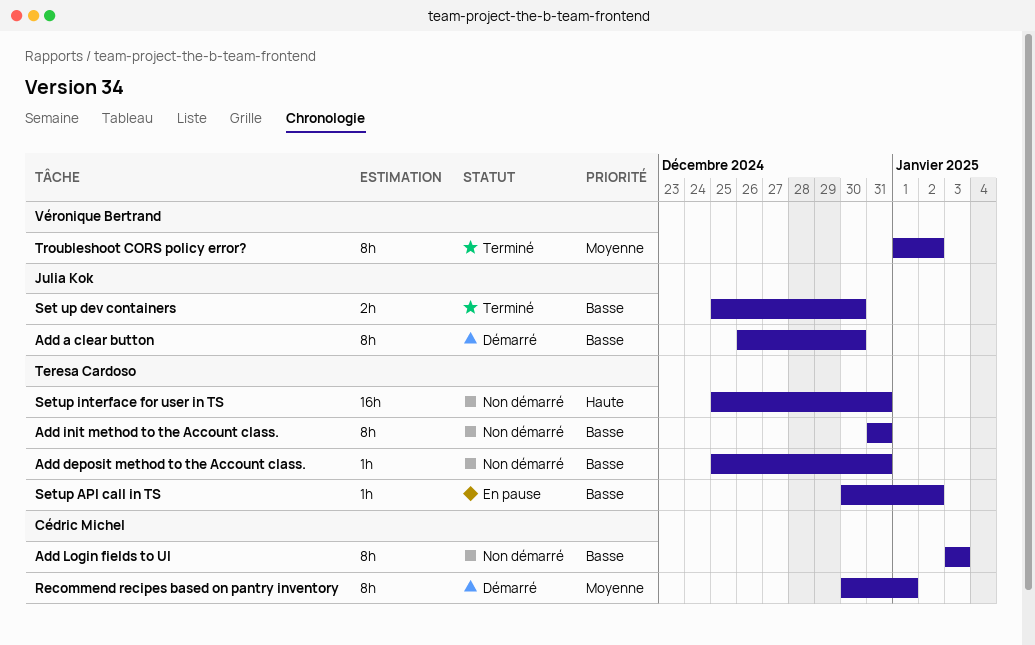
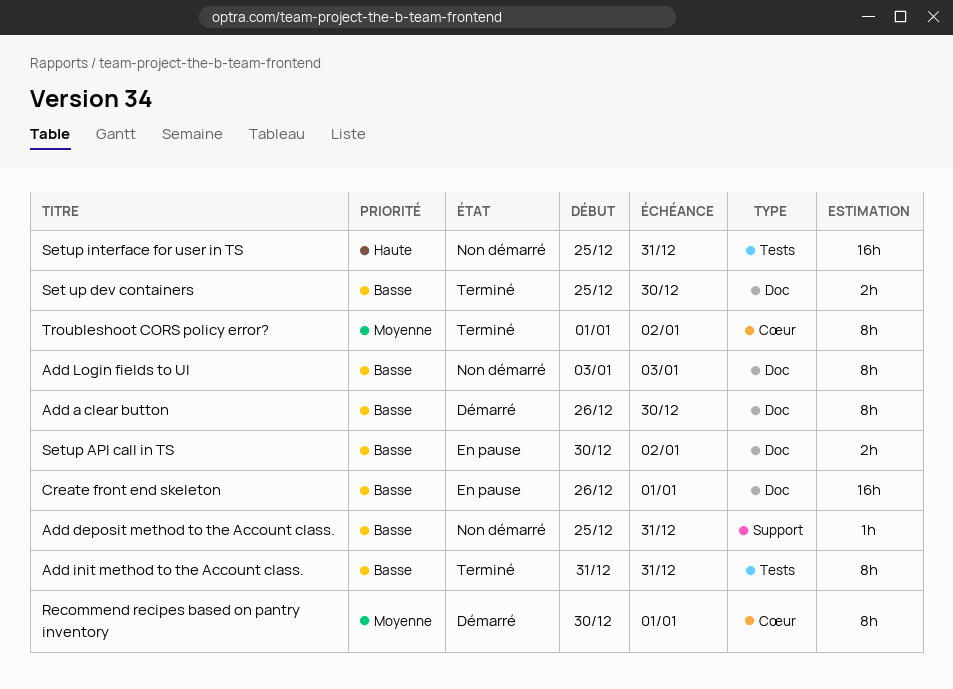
Add init method to the Account class., status: Non démarré -> Terminé
Create front end skeleton: none -> present
Setup API call in TS, estimate: 1h -> 2h

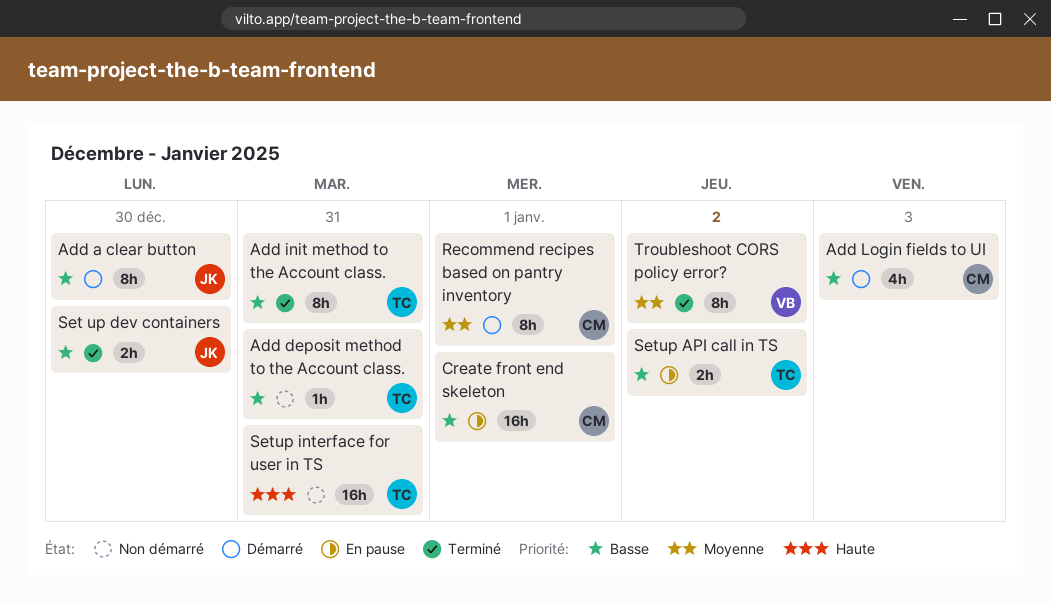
Add Login fields to UI, status: Non démarré -> Démarré
Add Login fields to UI, estimate: 8h -> 4h

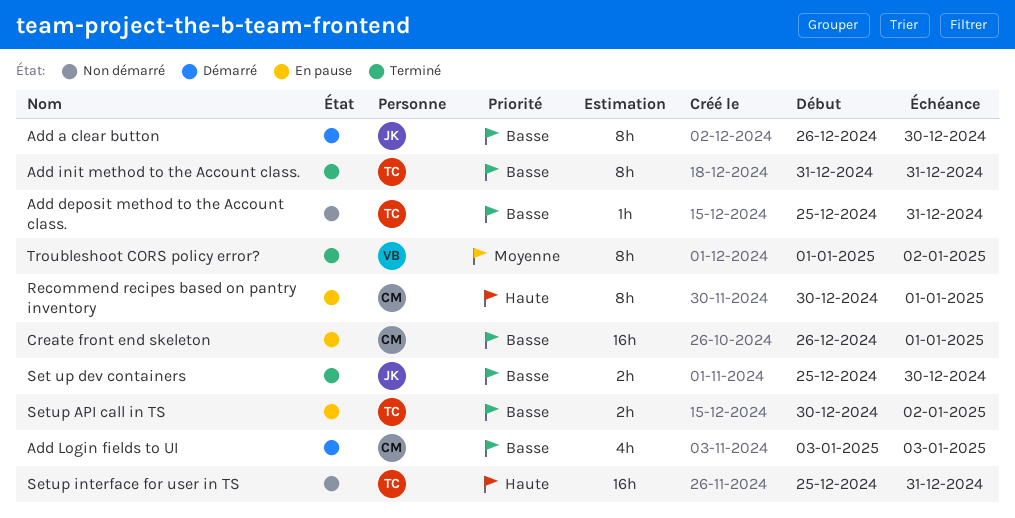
Recommend recipes based on pantry inventory, status: Démarré -> En pause
Recommend recipes based on pantry inventory, priority: Moyenne -> Haute

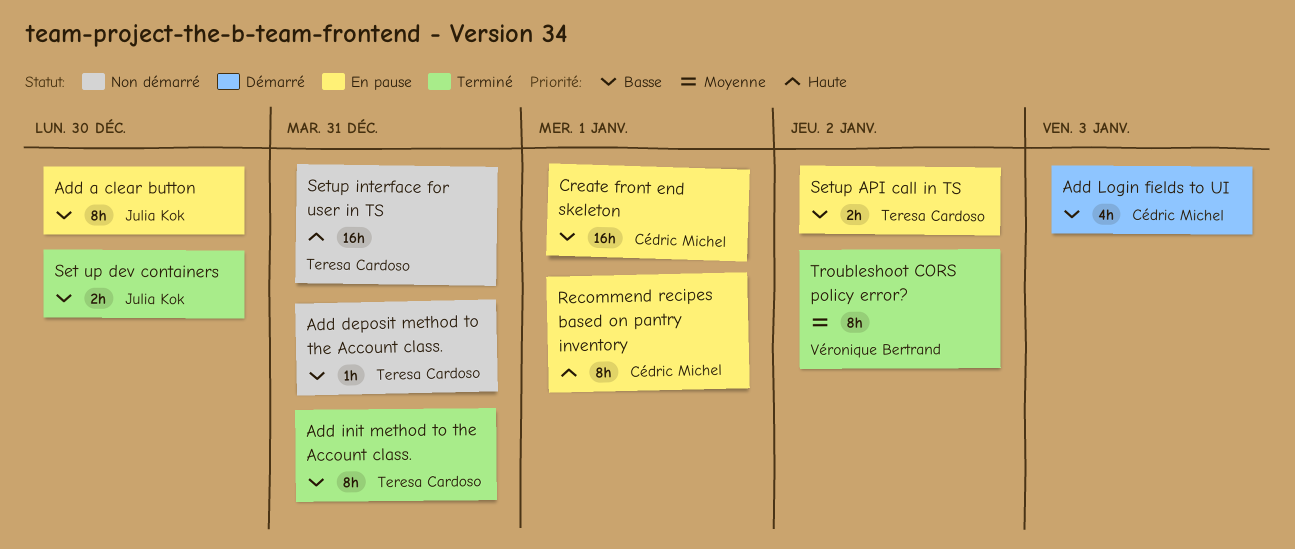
Add a clear button, status: Démarré -> En pause

